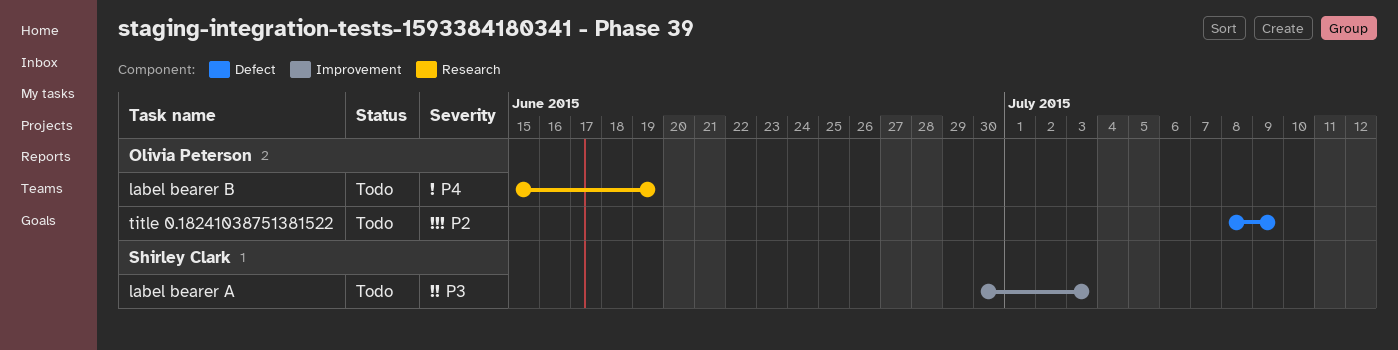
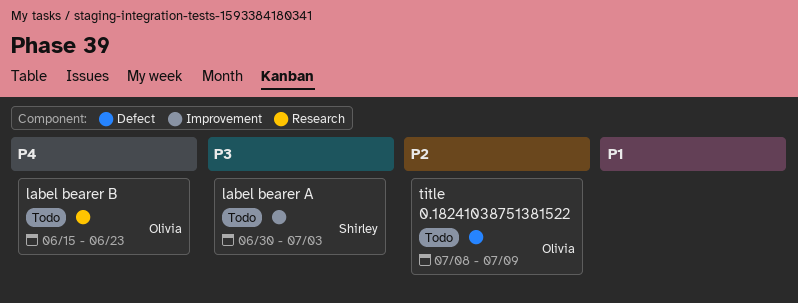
label bearer B, due: Jun 19 -> Jun 23

